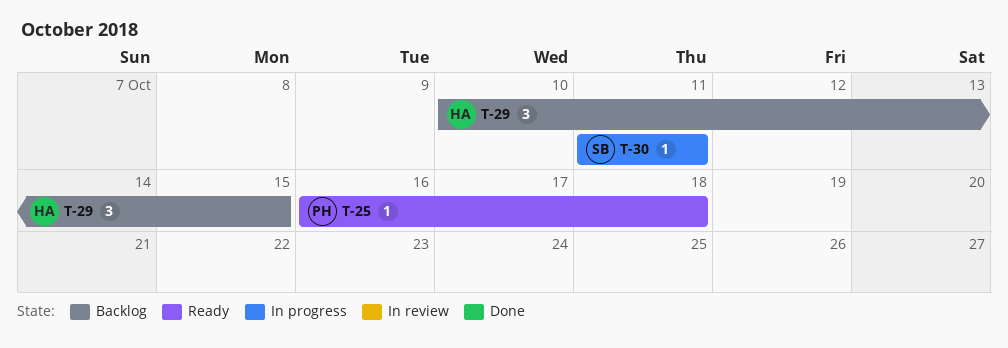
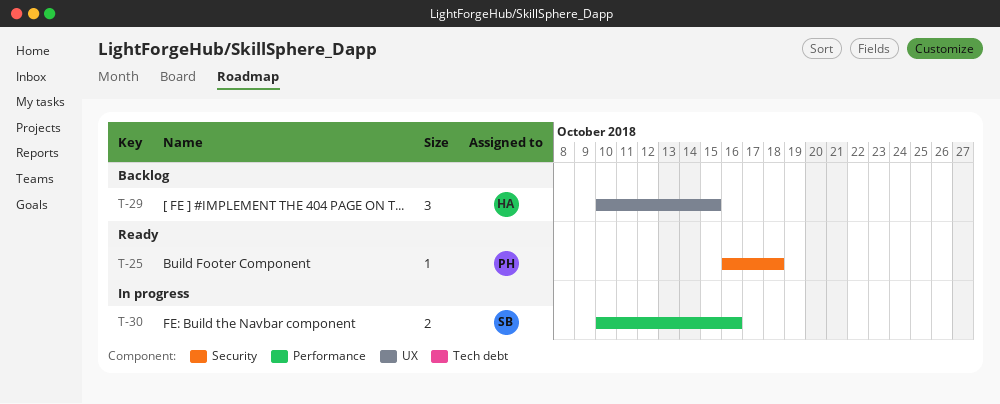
T-30, estimate: 1 -> 2
T-30, start: Oct 11 -> Oct 10
T-30, due: Oct 11 -> Oct 16

